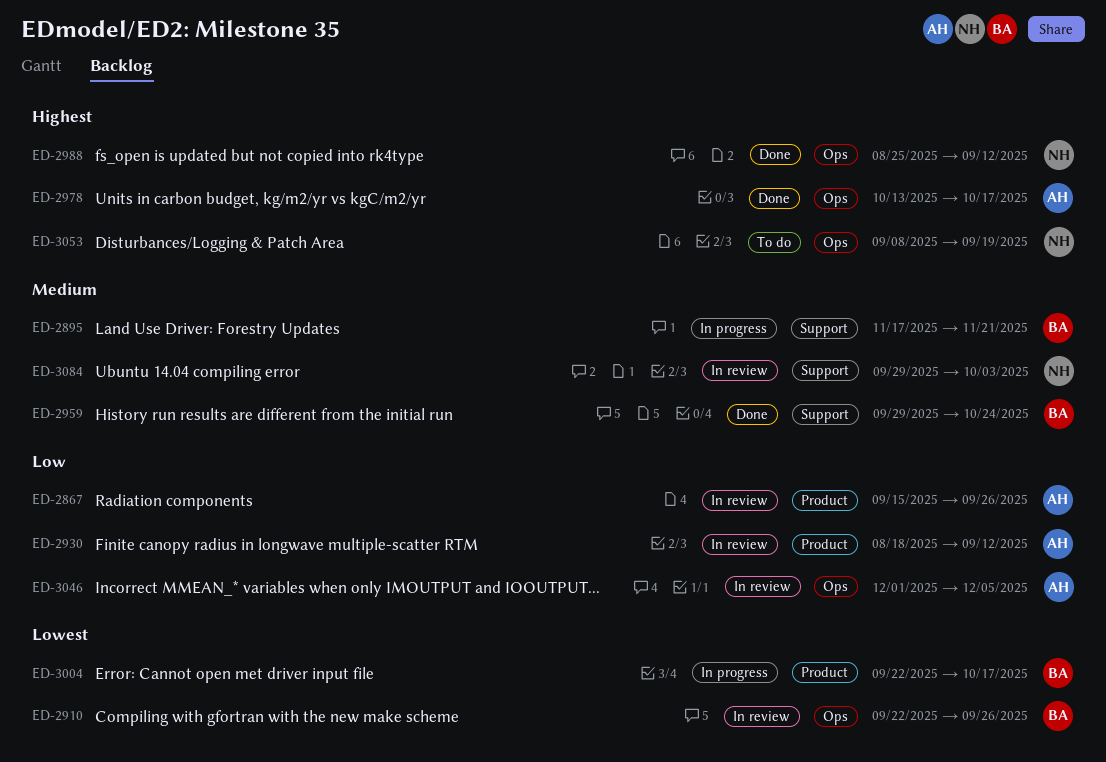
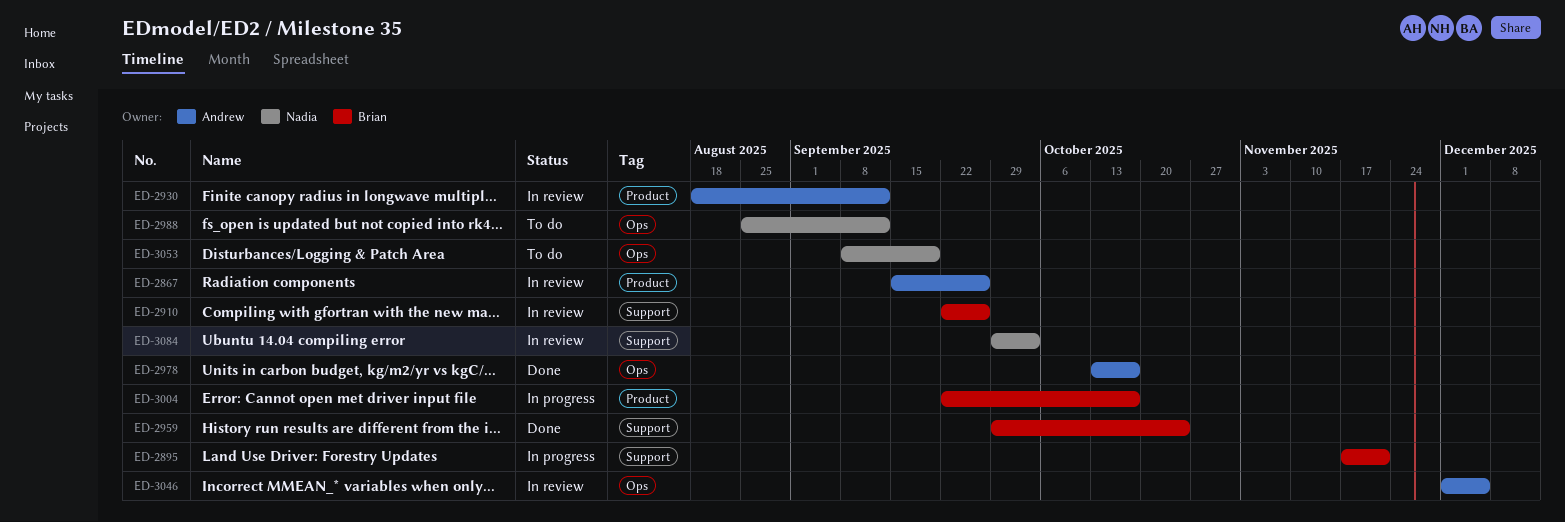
ED-2910, label: Ops -> Support
ED-2988, status: Done -> To do

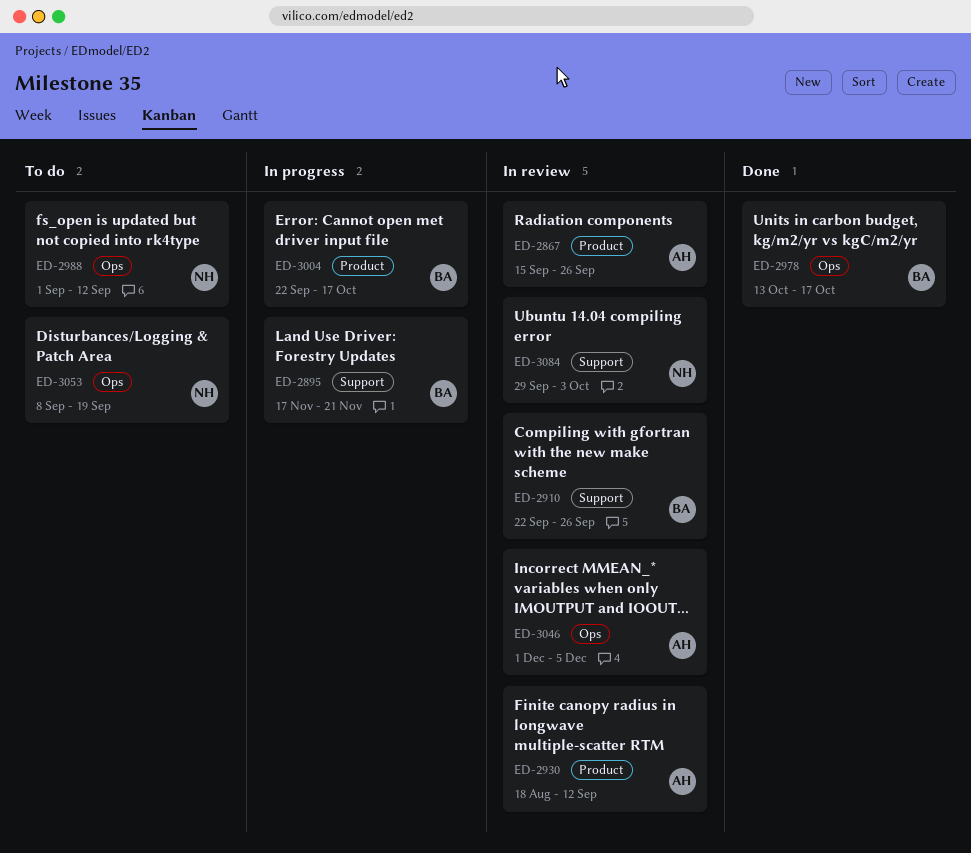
ED-2959: present -> none
ED-2978, owner: Andrew -> Brian
ED-2988, start: Aug 25 -> Sep 1

